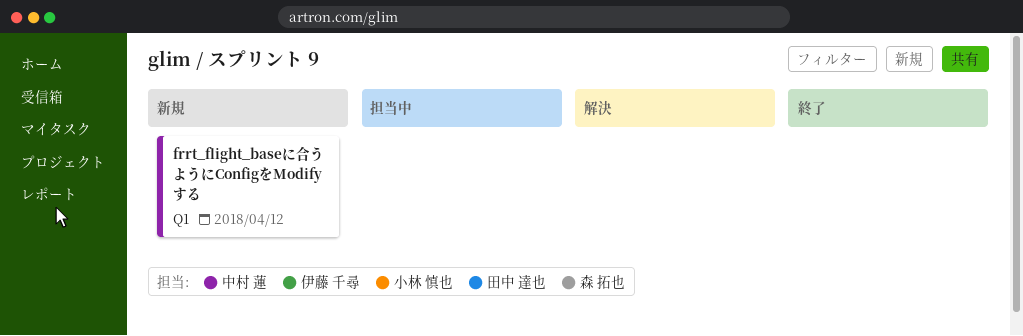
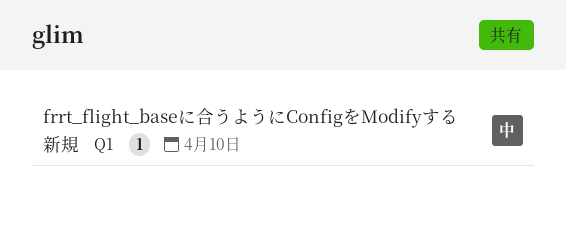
frrt_flight_baseに合うようにConfigをModifyする, due: Apr 12 -> Apr 10

